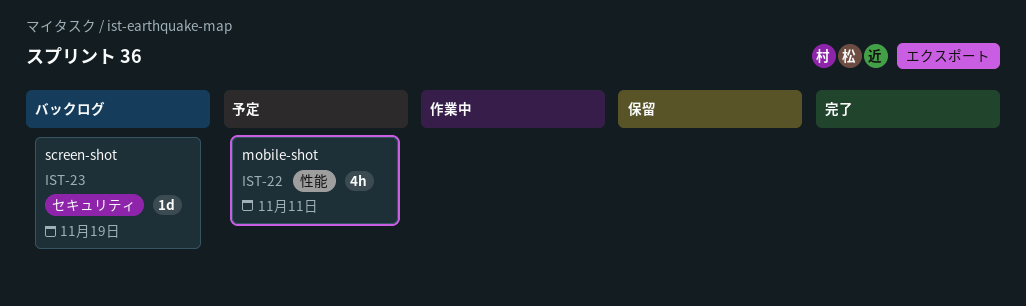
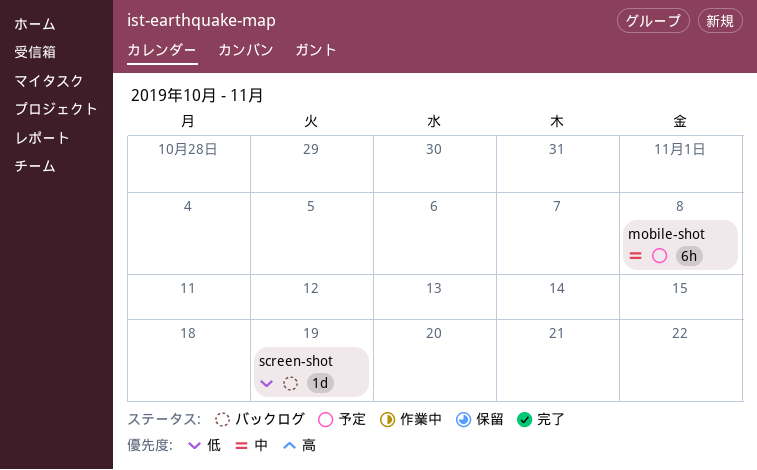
mobile-shot, estimate: 4h -> 6h
mobile-shot, due: Nov 11 -> Nov 8

